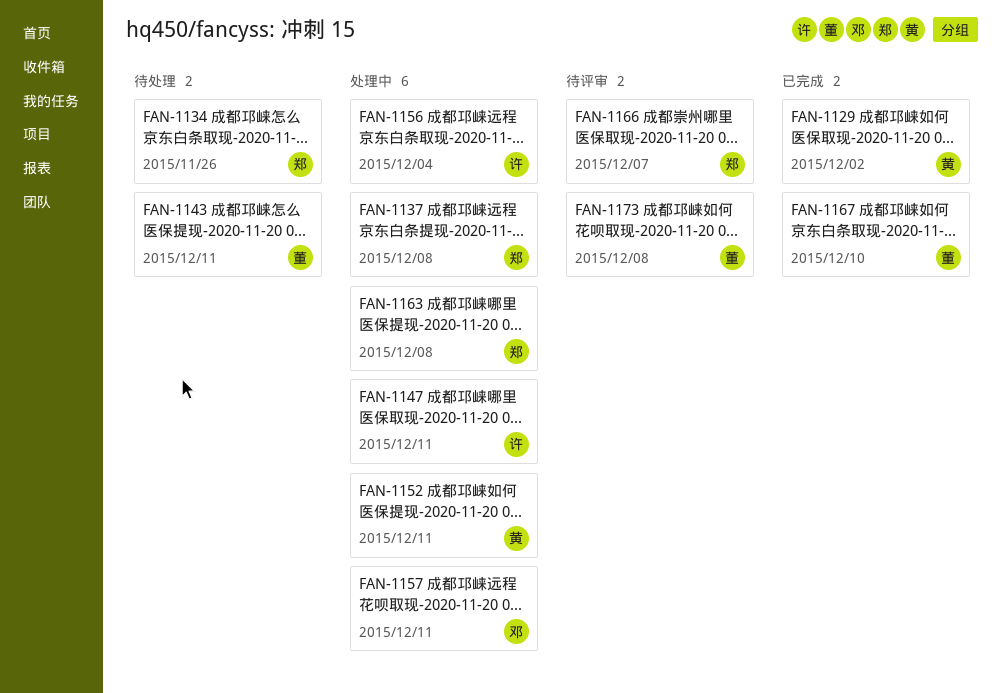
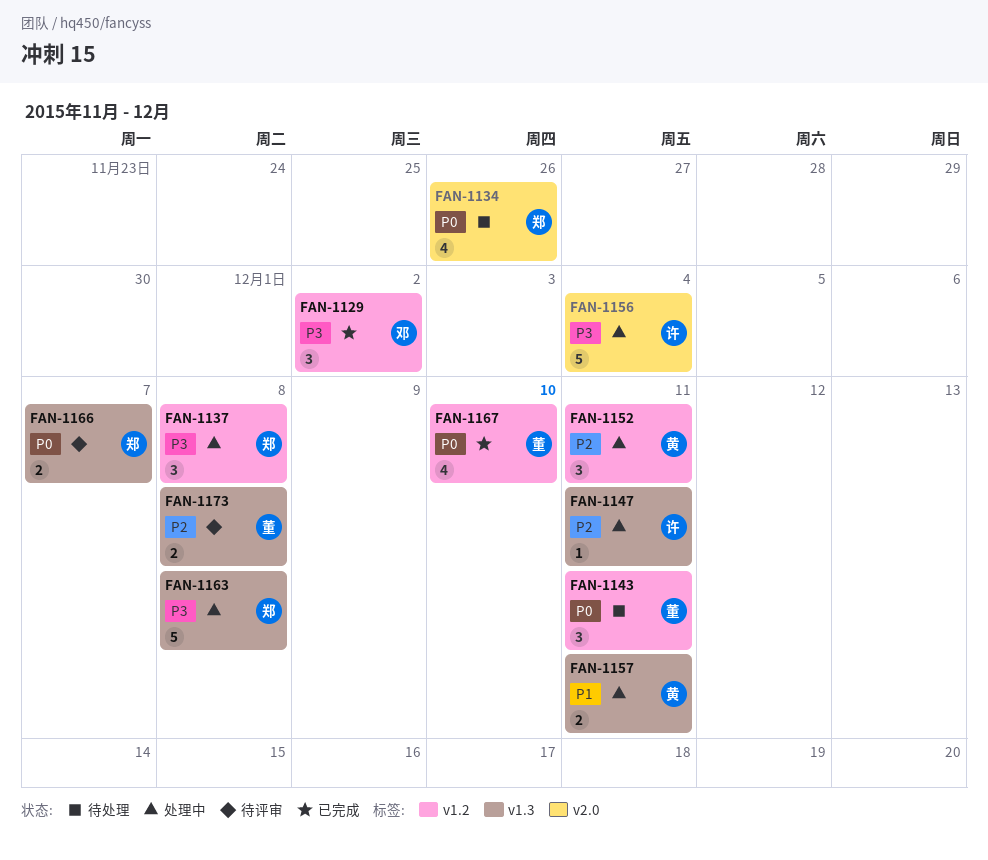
FAN-1129, owner: 黄 -> 邓
FAN-1157, owner: 邓 -> 黄

